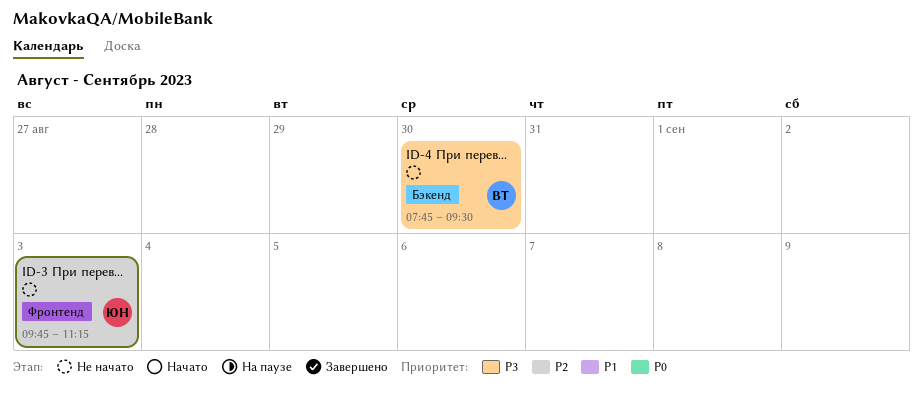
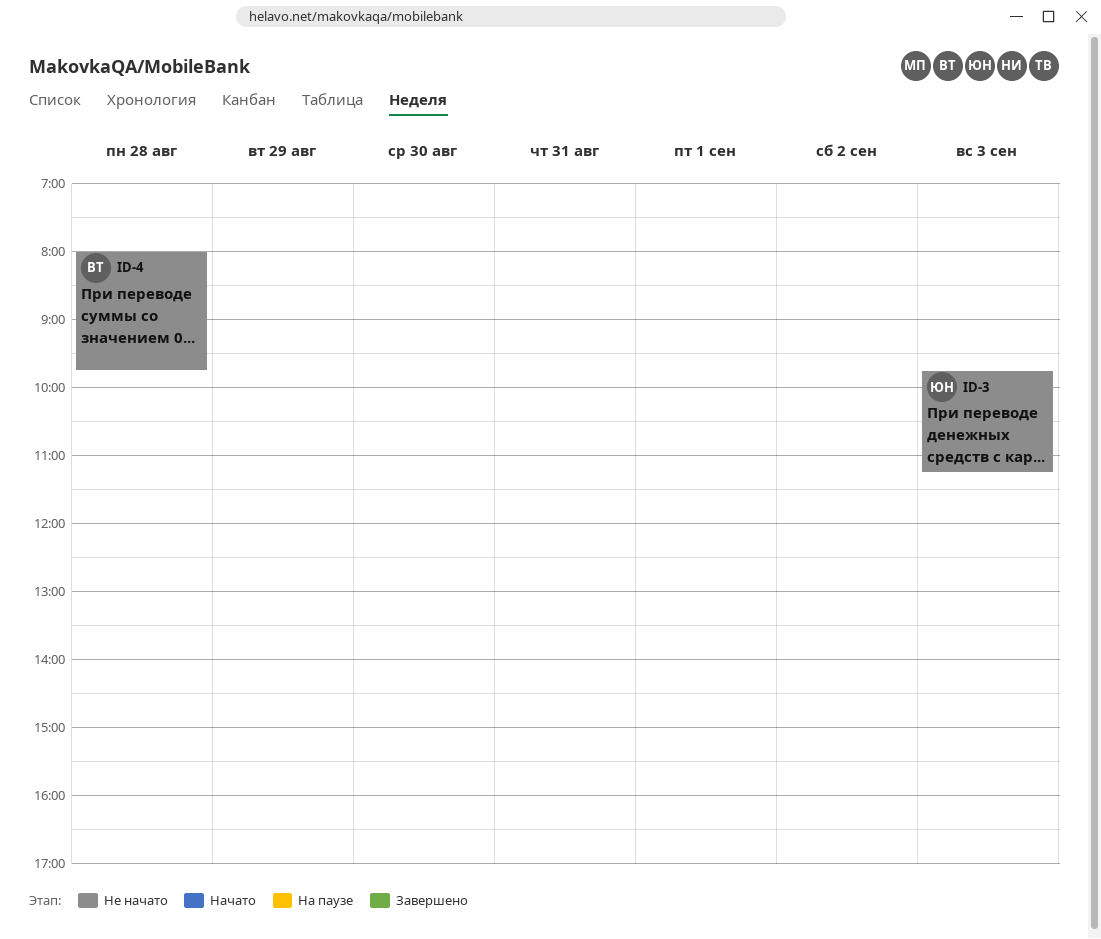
ID-4, day: Aug 30 -> Aug 28
ID-4, begins: 07:45 -> 08:00
ID-4, ends: 09:30 -> 09:45

